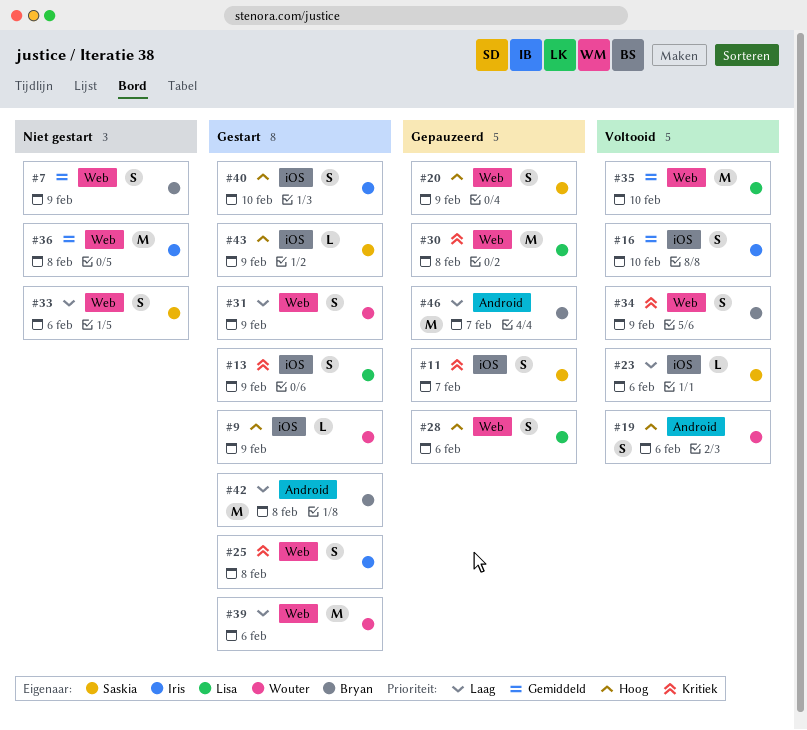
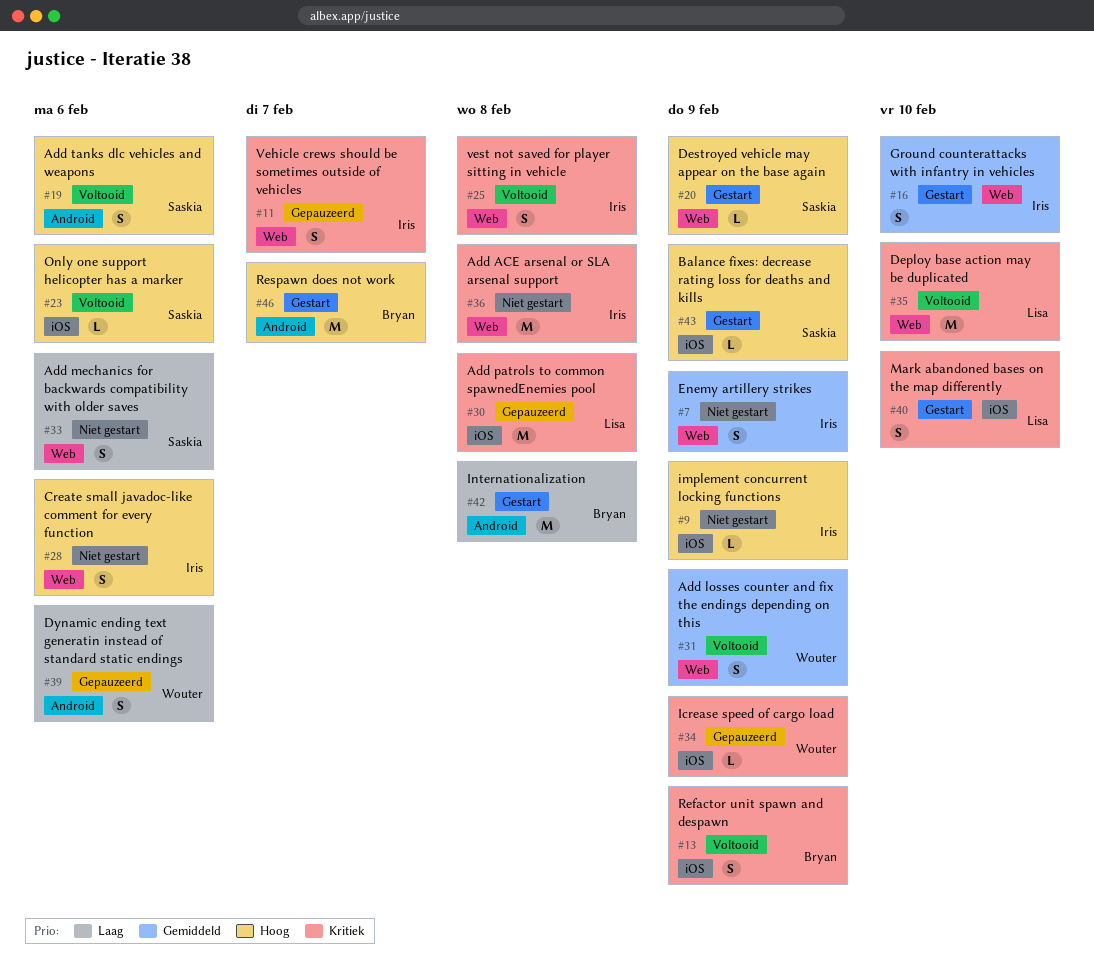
#7, owner: Bryan -> Iris
#9, status: Gestart -> Niet gestart
#9, owner: Wouter -> Iris
#11, owner: Saskia -> Iris
#11, label: iOS -> Web
#13, status: Gestart -> Voltooid
#13, owner: Lisa -> Bryan
#16, status: Voltooid -> Gestart
#16, label: iOS -> Web
#19, owner: Wouter -> Saskia
#20, status: Gepauzeerd -> Gestart
#20, estimate: S -> L
#23, priority: Laag -> Hoog
#25, status: Gestart -> Voltooid
#28, status: Gepauzeerd -> Niet gestart
#28, owner: Lisa -> Iris
#30, label: Web -> iOS
#31, status: Gestart -> Voltooid
#31, priority: Laag -> Gemiddeld
#34, status: Voltooid -> Gepauzeerd
#34, owner: Bryan -> Wouter
#34, label: Web -> iOS
#34, estimate: S -> L
#35, priority: Gemiddeld -> Kritiek
#36, priority: Gemiddeld -> Kritiek
#39, status: Gestart -> Gepauzeerd
#39, label: Web -> Android
#39, estimate: M -> S
#40, owner: Iris -> Lisa
#40, priority: Hoog -> Kritiek
#46, status: Gepauzeerd -> Gestart
#46, priority: Laag -> Hoog

